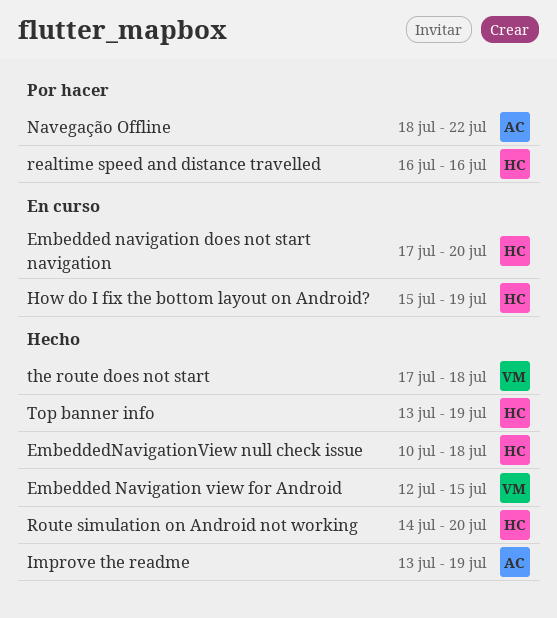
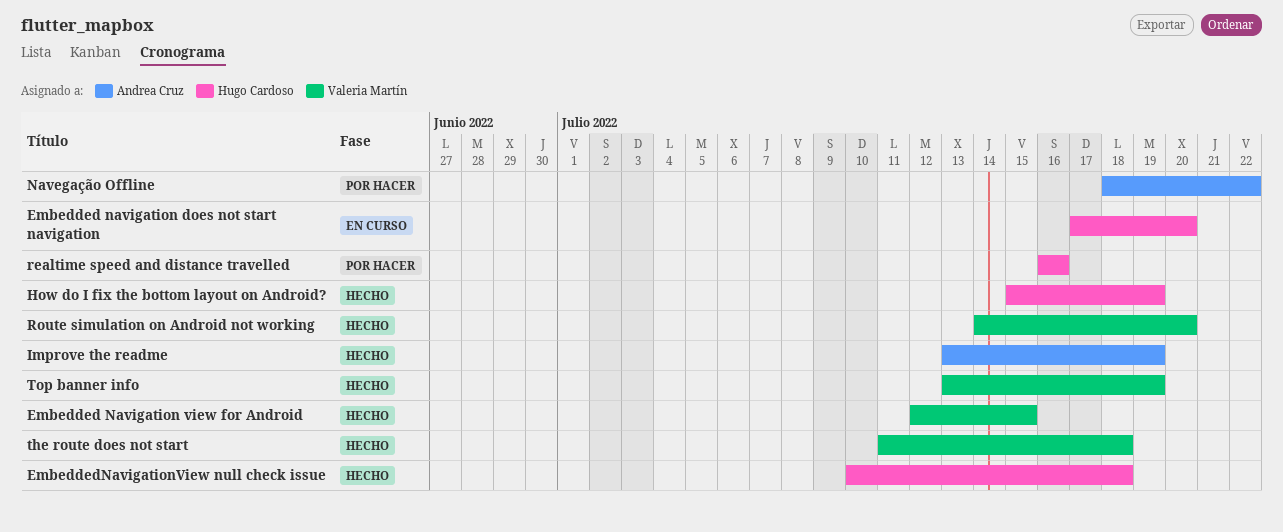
How do I fix the bottom layout on Android?, status: En curso -> Hecho
Route simulation on Android not working, owner: Hugo Cardoso -> Valeria Martín
the route does not start, start: Jul 17 -> Jul 11
Top banner info, owner: Hugo Cardoso -> Valeria Martín

